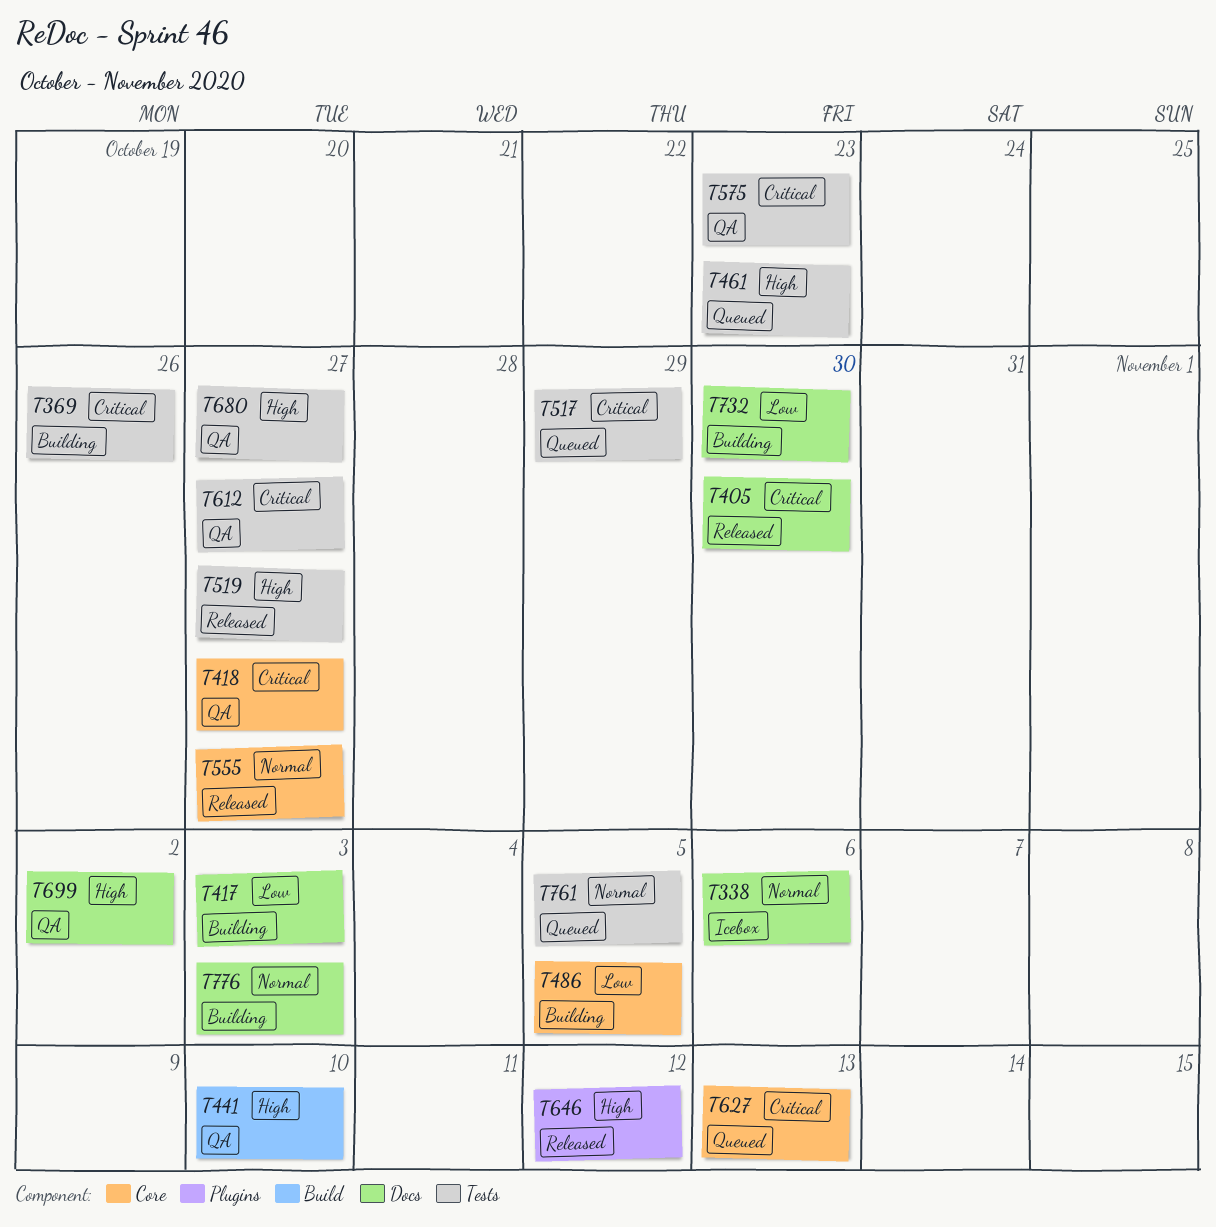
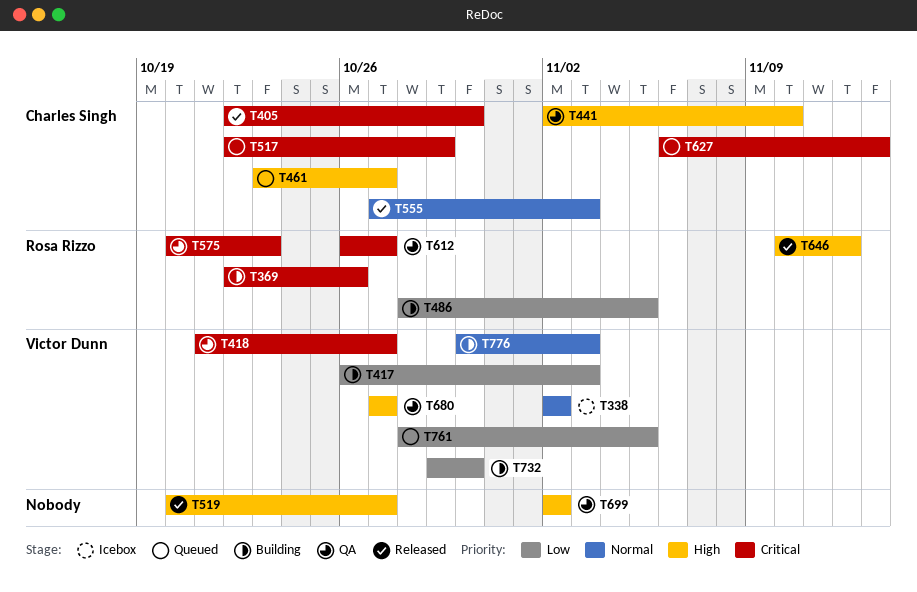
T338, due: Nov 6 -> Nov 2
T461, due: Oct 23 -> Oct 27
T555, due: Oct 27 -> Nov 3
T761, priority: Normal -> Low

